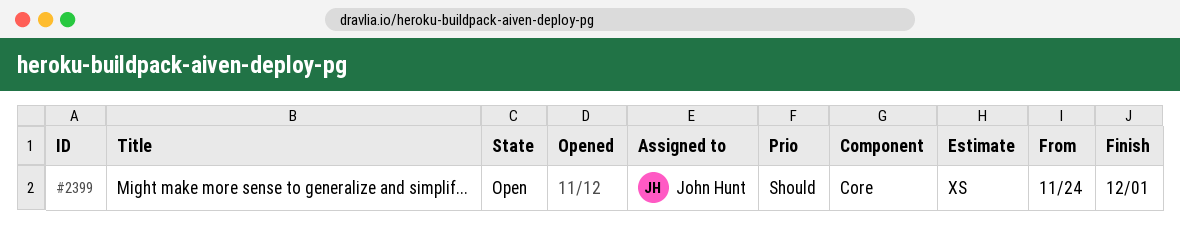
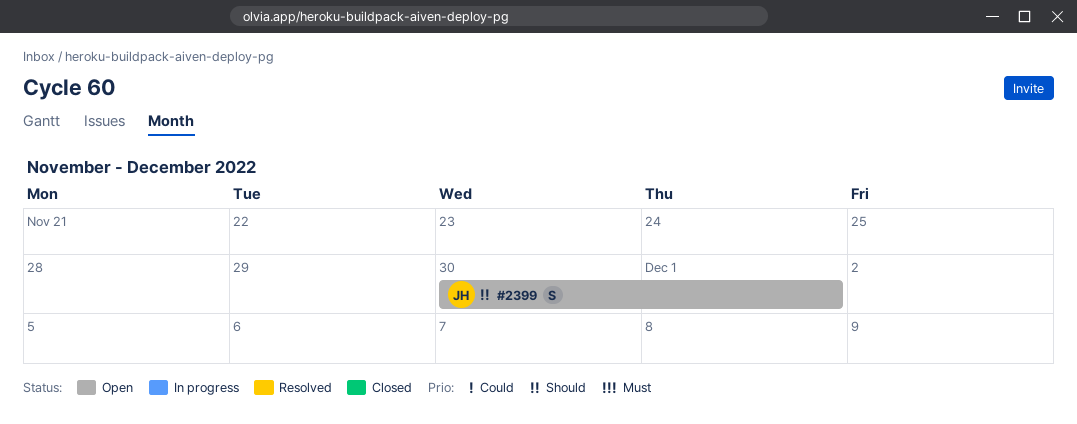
#2399, estimate: XS -> S
#2399, start: Nov 24 -> Nov 30

